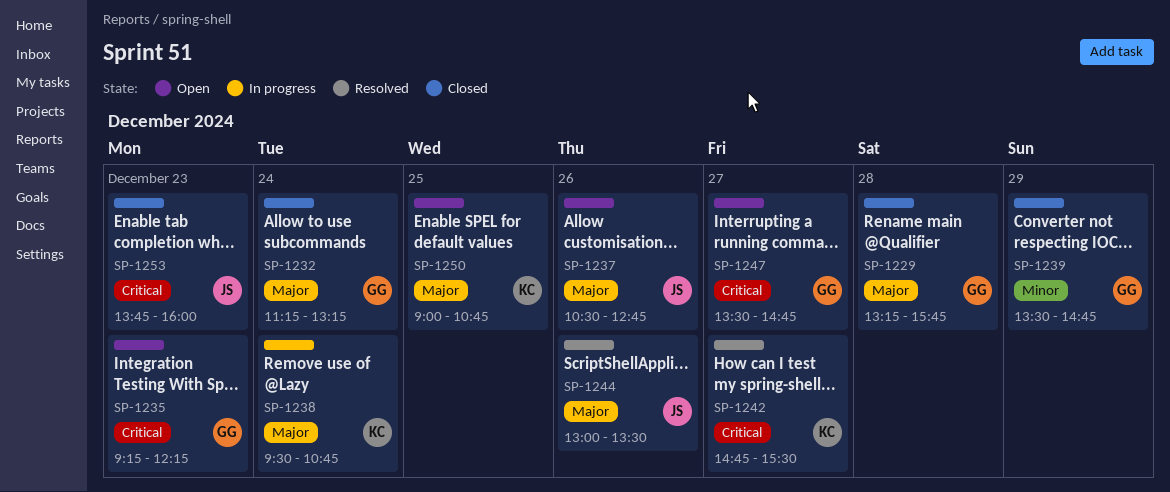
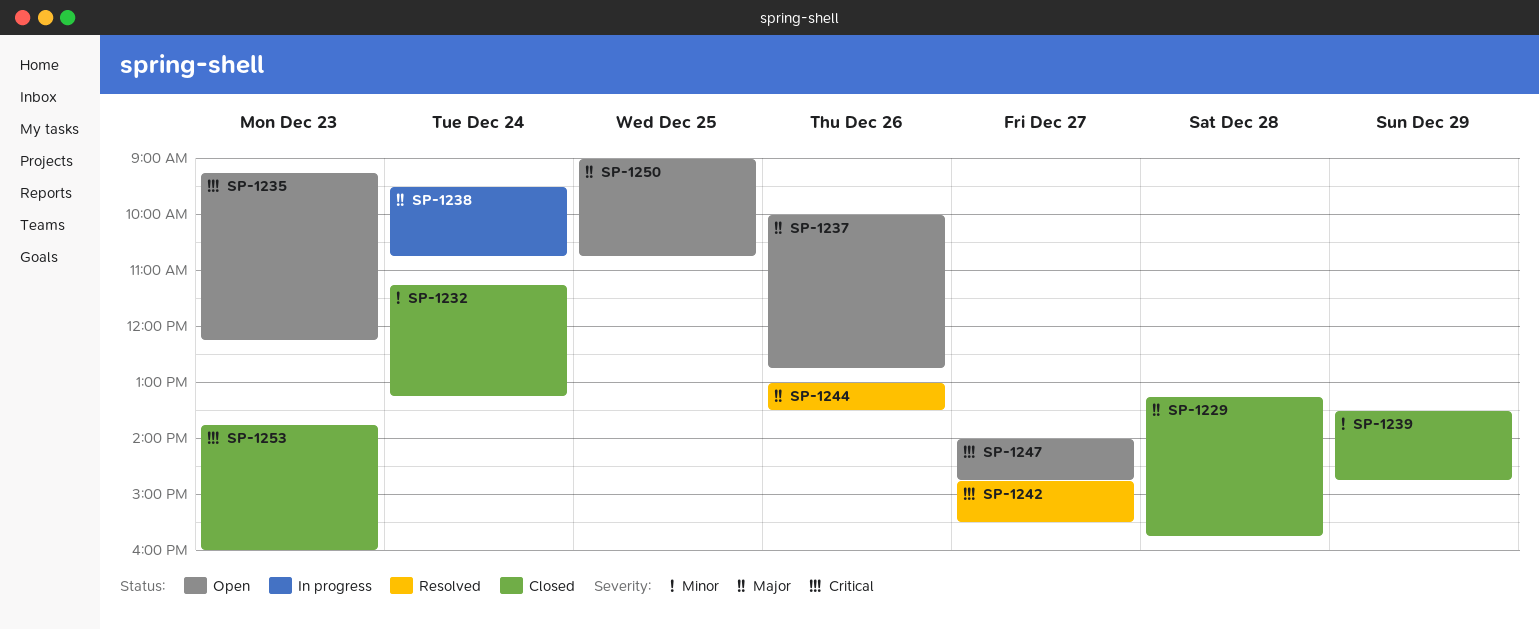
SP-1232, priority: Major -> Minor
SP-1237, begins: 10:30 -> 10:00
SP-1247, begins: 13:30 -> 14:00

